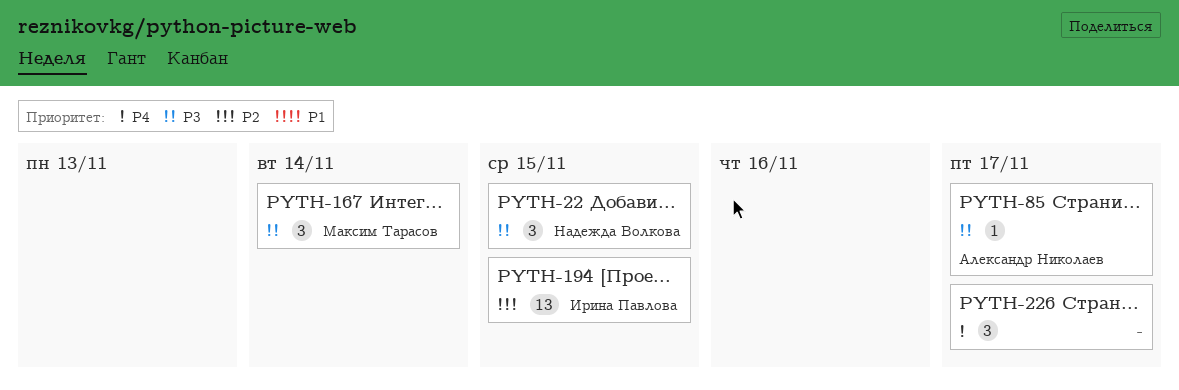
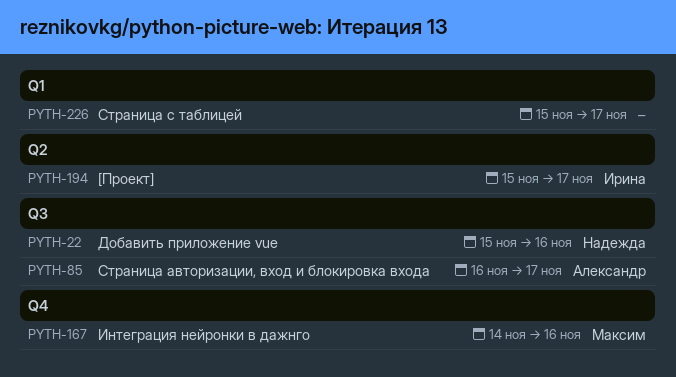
PYTH-22, due: Nov 15 -> Nov 16
PYTH-167, due: Nov 14 -> Nov 16
PYTH-194, due: Nov 15 -> Nov 17

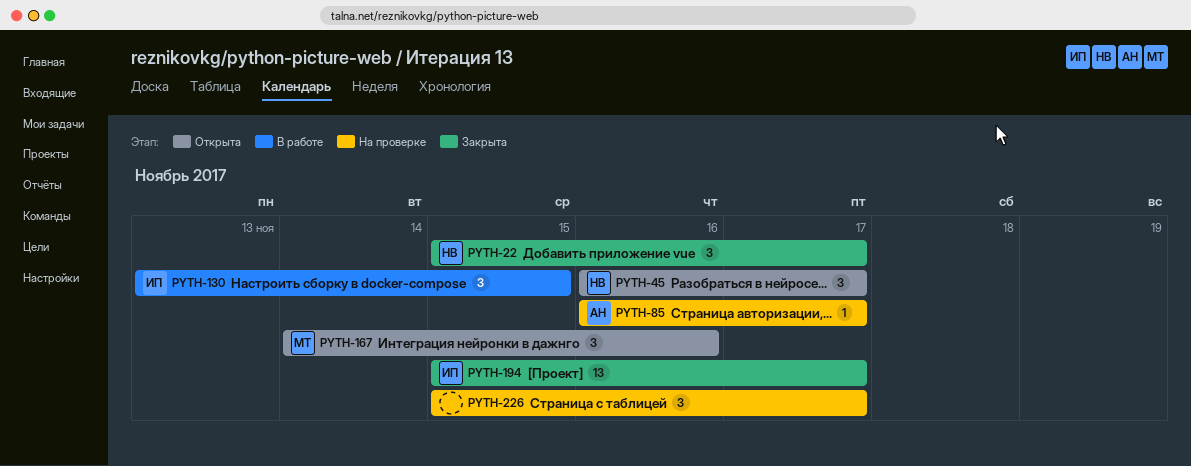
PYTH-22, due: Nov 16 -> Nov 17
PYTH-45: none -> present
PYTH-130: none -> present

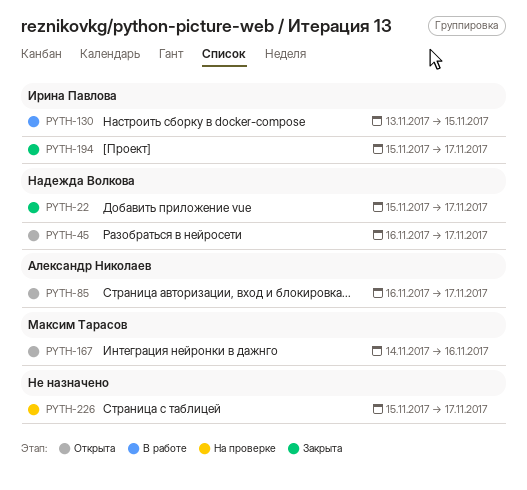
PYTH-85, status: На проверке -> Открыта

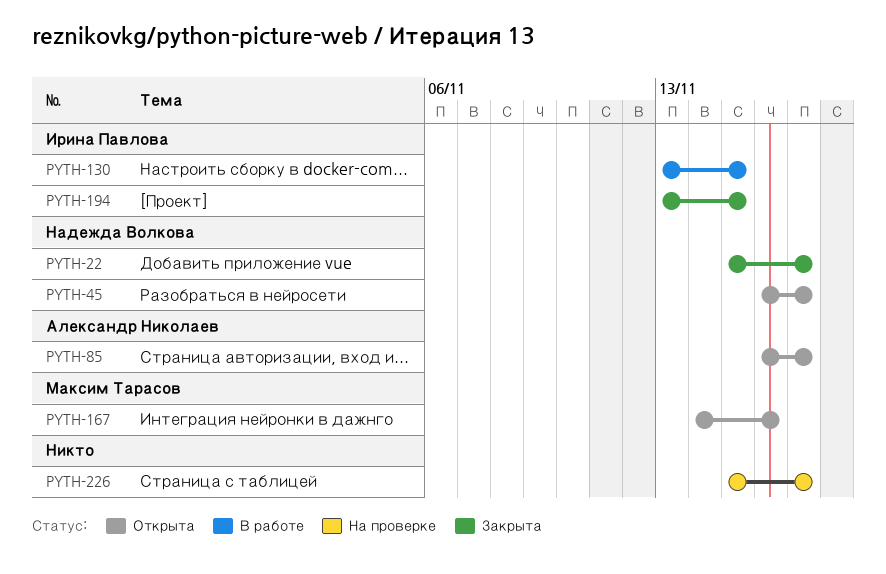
PYTH-194, start: Nov 15 -> Nov 13
PYTH-194, due: Nov 17 -> Nov 15

